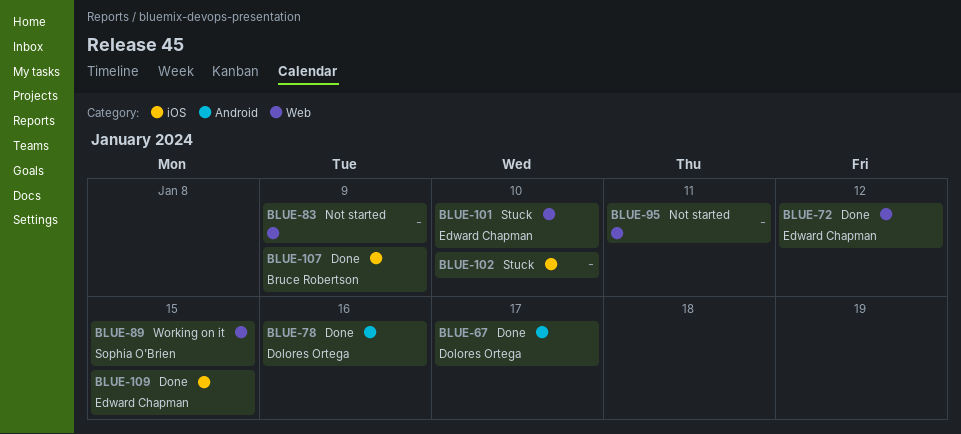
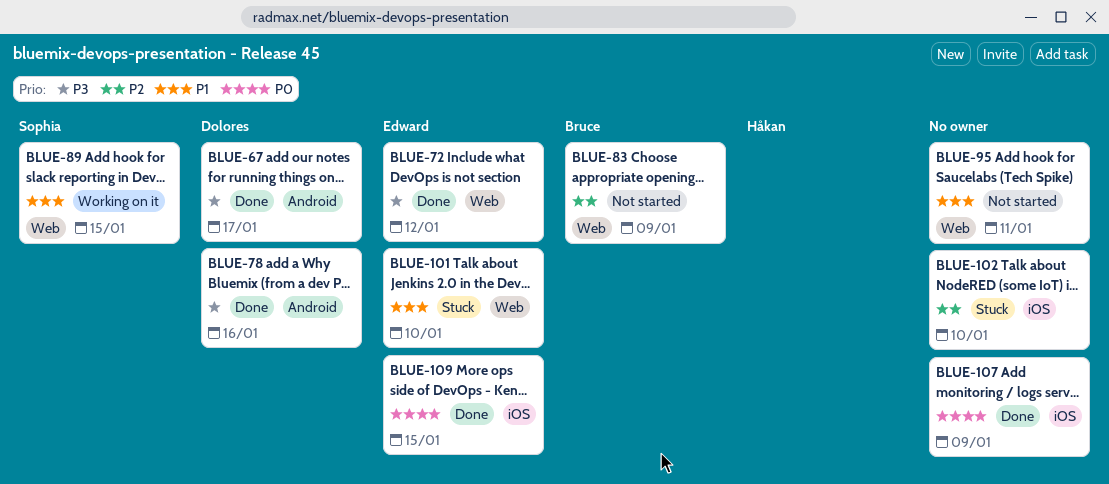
BLUE-83, owner: none -> Bruce Robertson
BLUE-107, owner: Bruce Robertson -> none

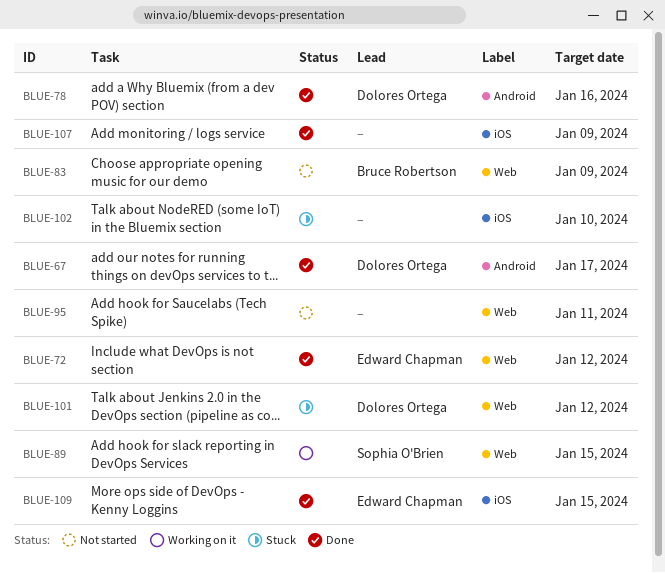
BLUE-101, owner: Edward Chapman -> Dolores Ortega
BLUE-101, due: Jan 10 -> Jan 12

